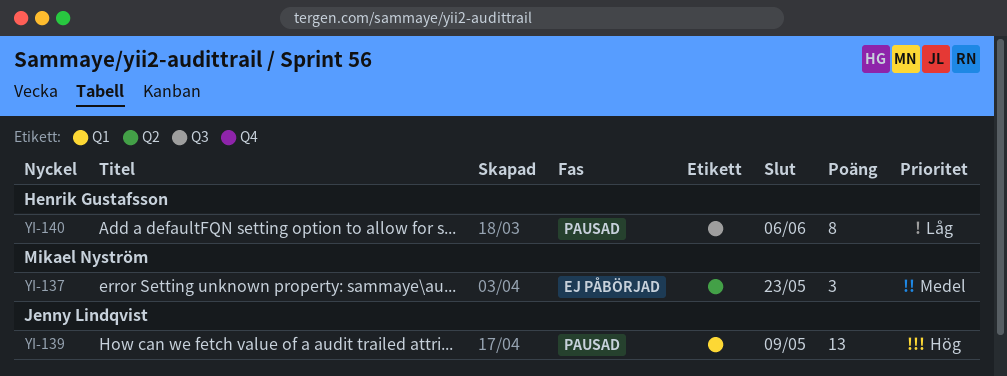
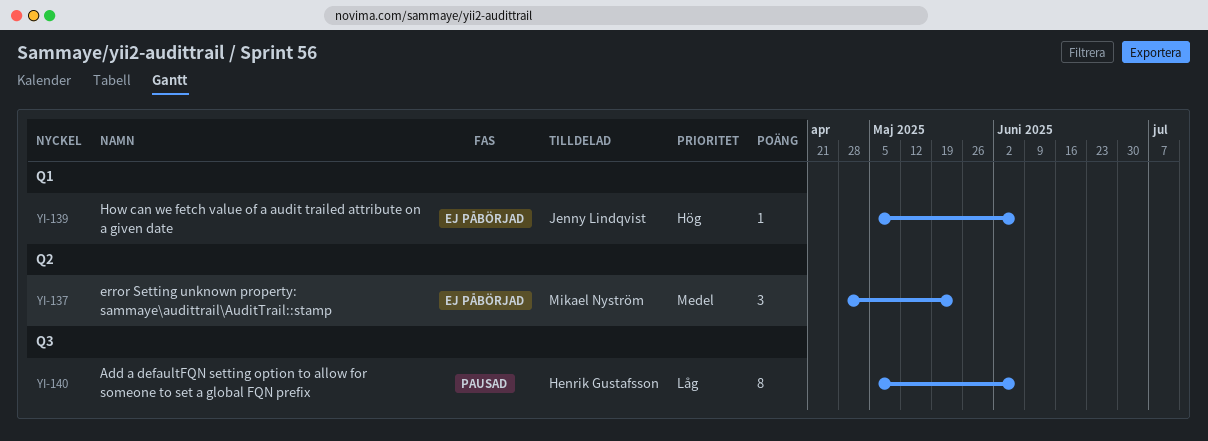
YI-139, status: Pausad -> Ej påbörjad
YI-139, estimate: 13 -> 1
YI-139, due: May 9 -> Jun 6

